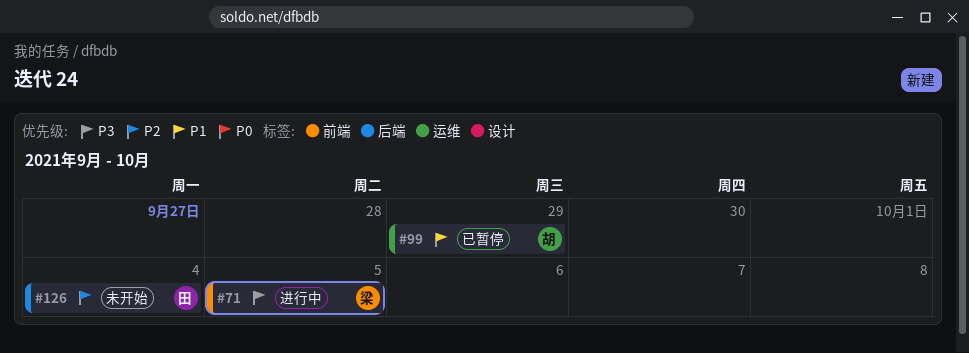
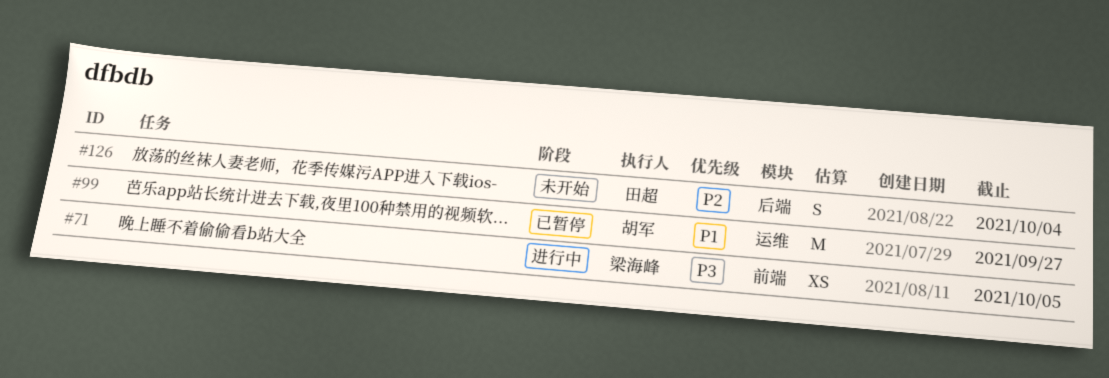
#99, due: Sep 29 -> Sep 27

